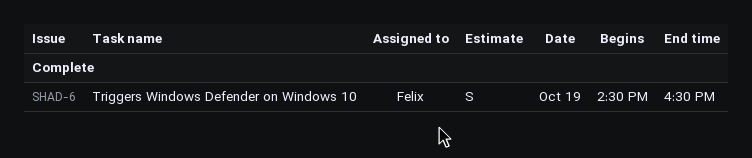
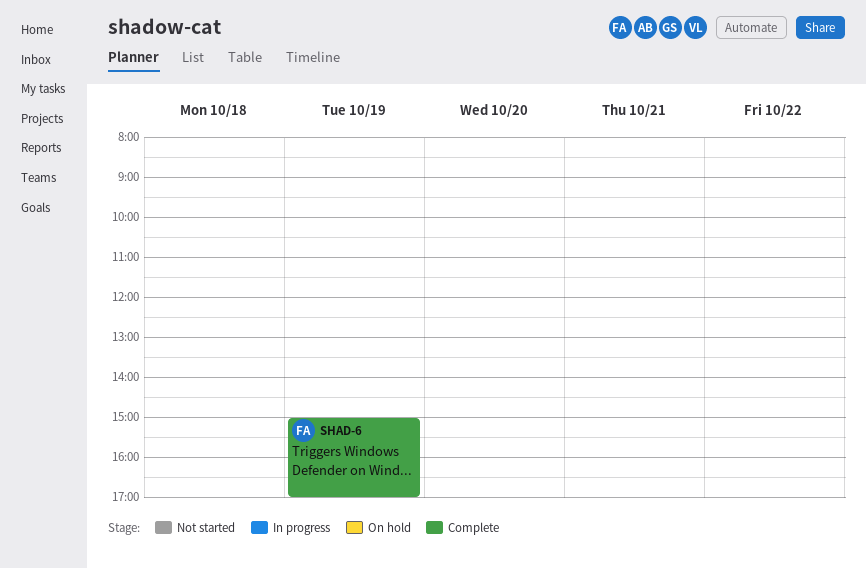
SHAD-6, begins: 14:30 -> 15:00
SHAD-6, ends: 16:30 -> 17:00

